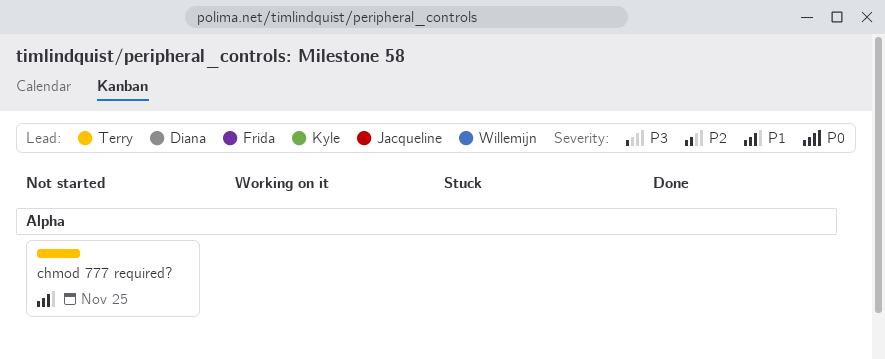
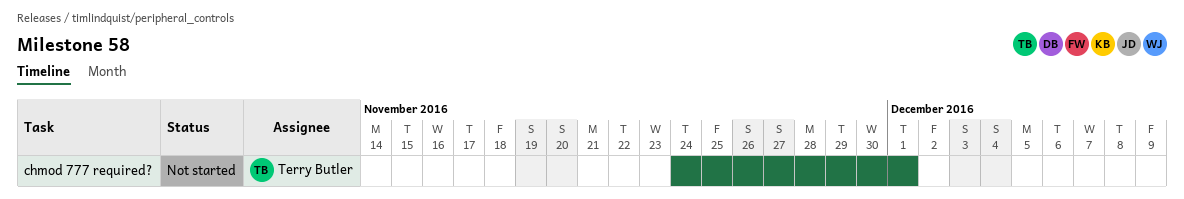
chmod 777 required?, due: Nov 25 -> Dec 1

